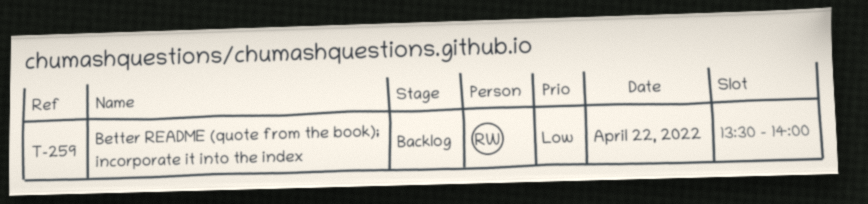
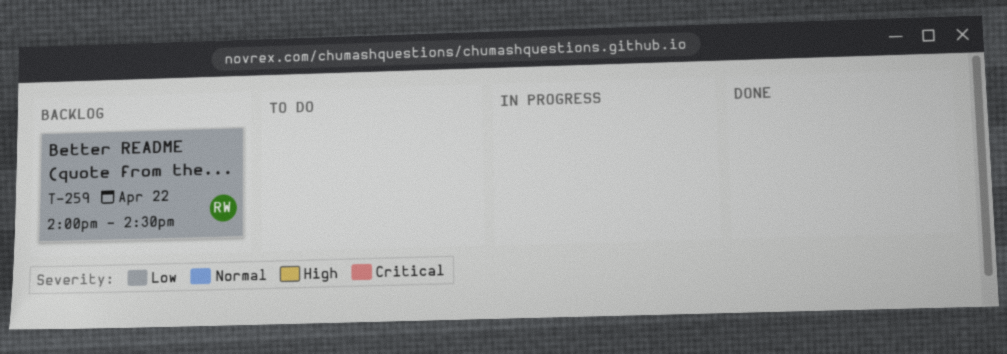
T-259, begins: 13:30 -> 14:00
T-259, ends: 14:00 -> 14:30

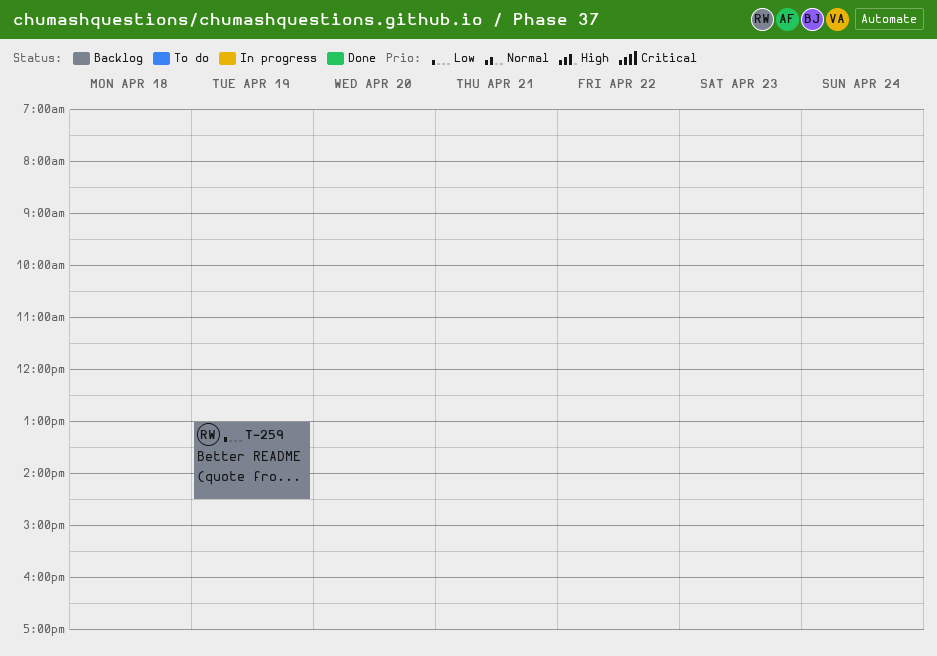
T-259, day: Apr 22 -> Apr 19
T-259, begins: 14:00 -> 13:00

